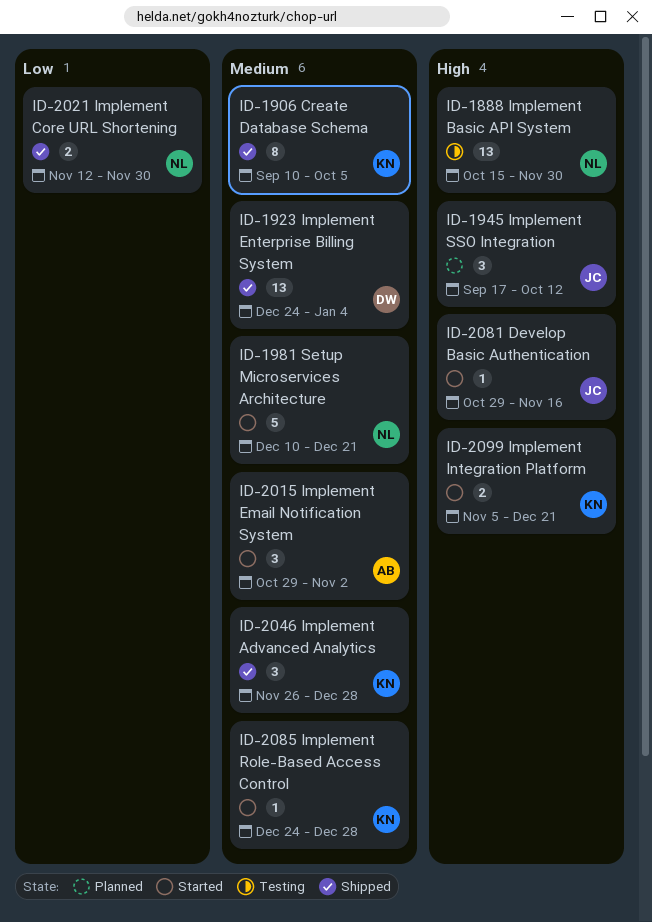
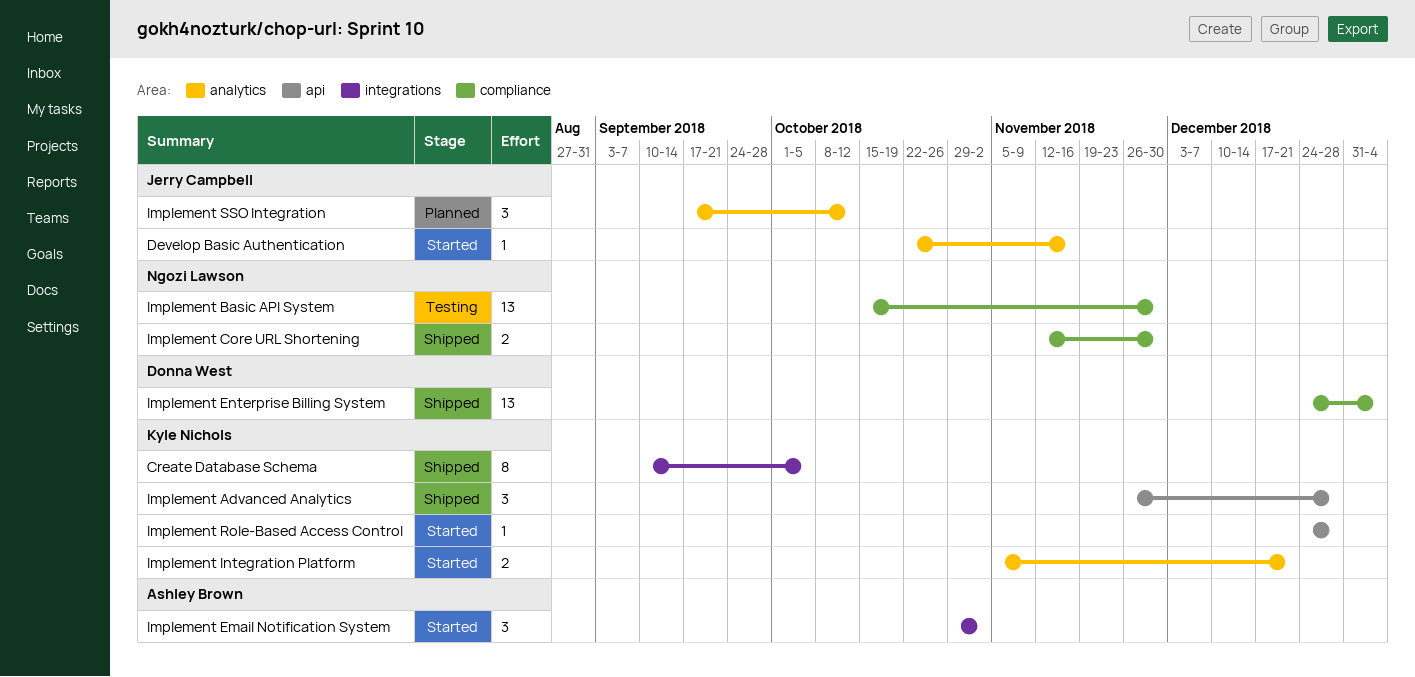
Develop Basic Authentication, start: Oct 29 -> Oct 22
Setup Microservices Architecture: present -> none

